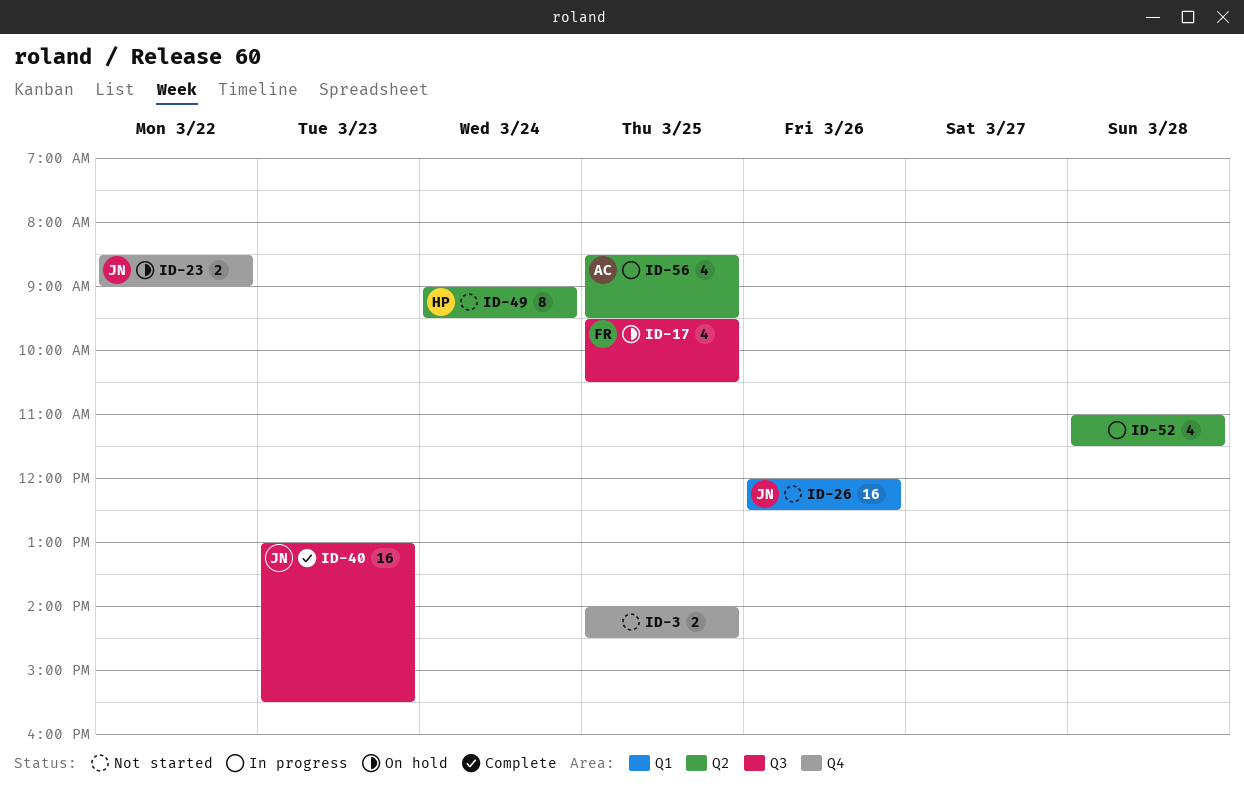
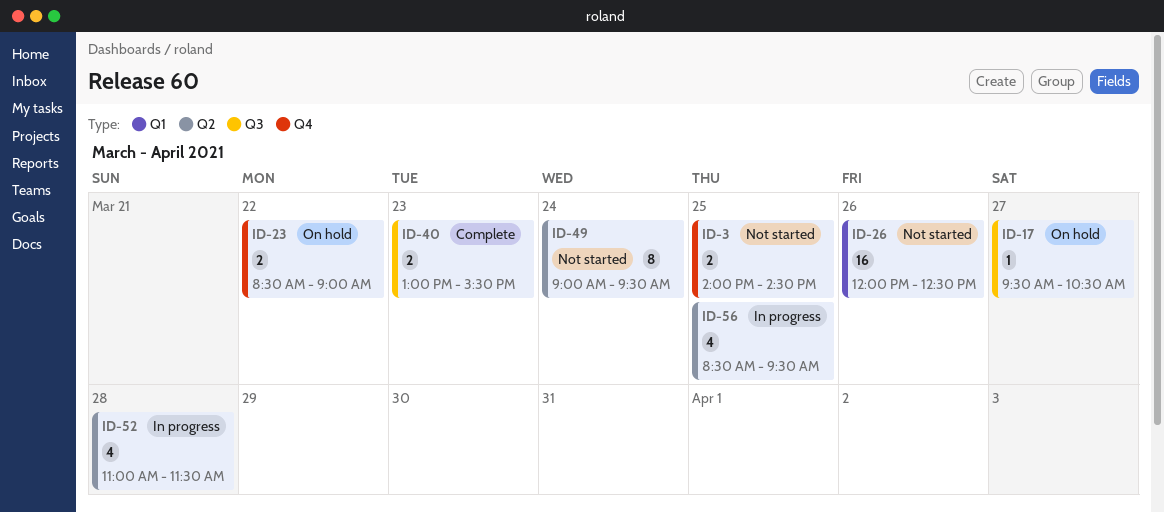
ID-17, estimate: 4 -> 1
ID-17, day: Mar 25 -> Mar 27
ID-40, estimate: 16 -> 2

